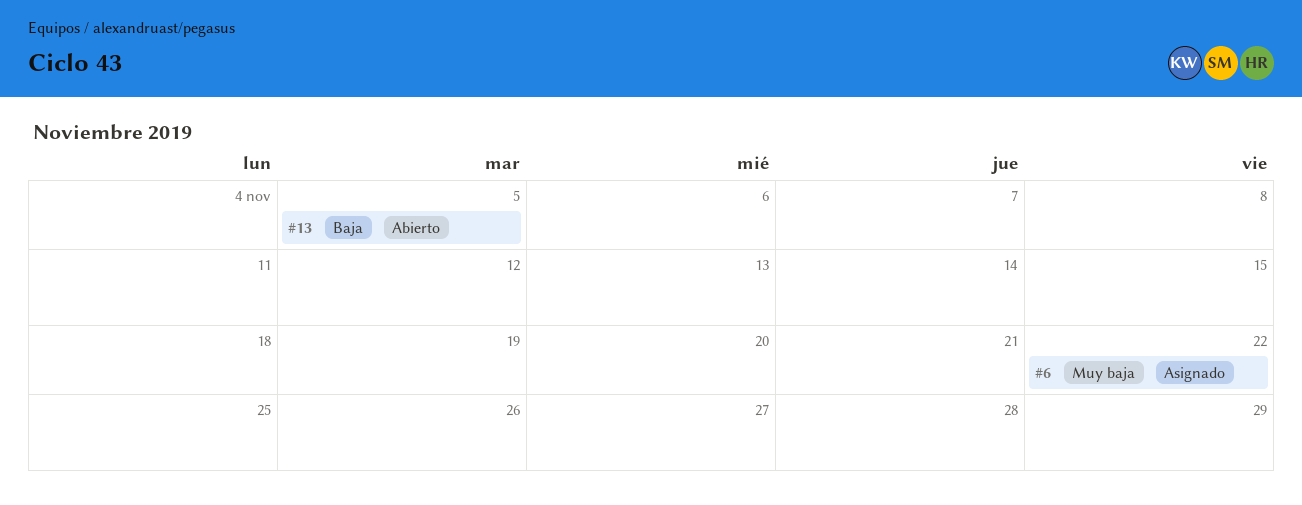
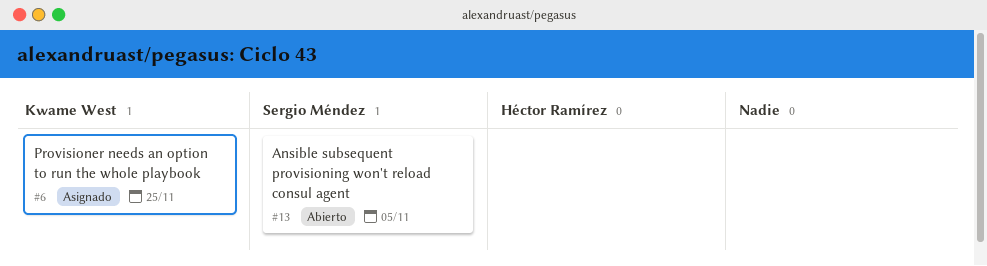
#6, due: Nov 22 -> Nov 25

